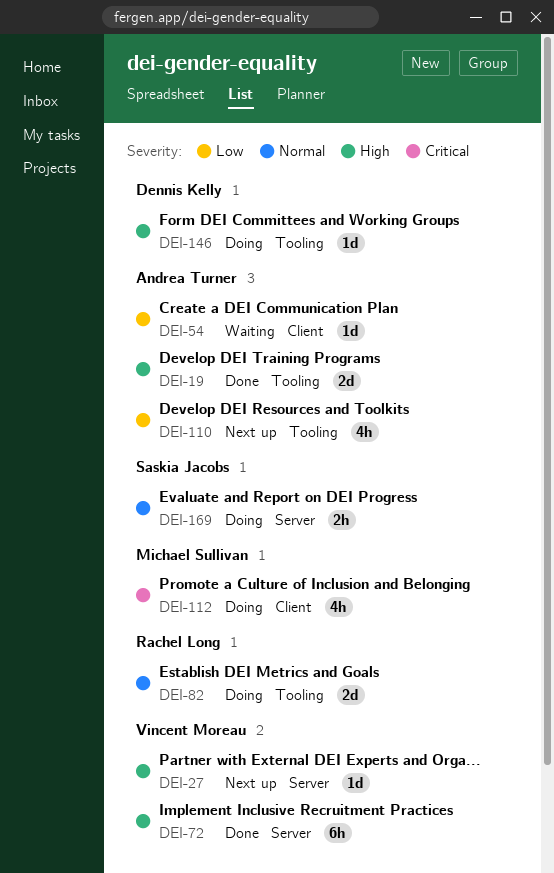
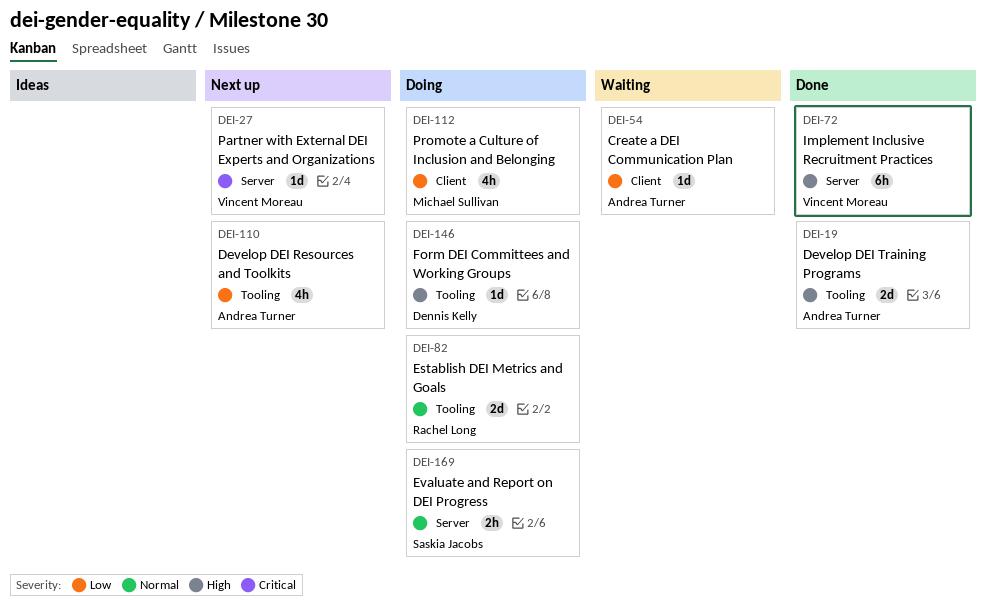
DEI-27, priority: High -> Critical
DEI-112, priority: Critical -> Low

